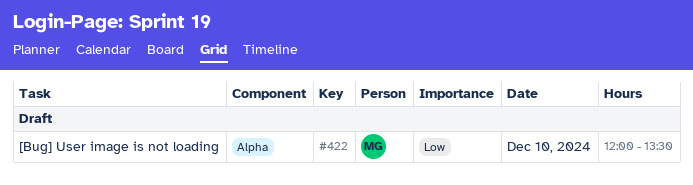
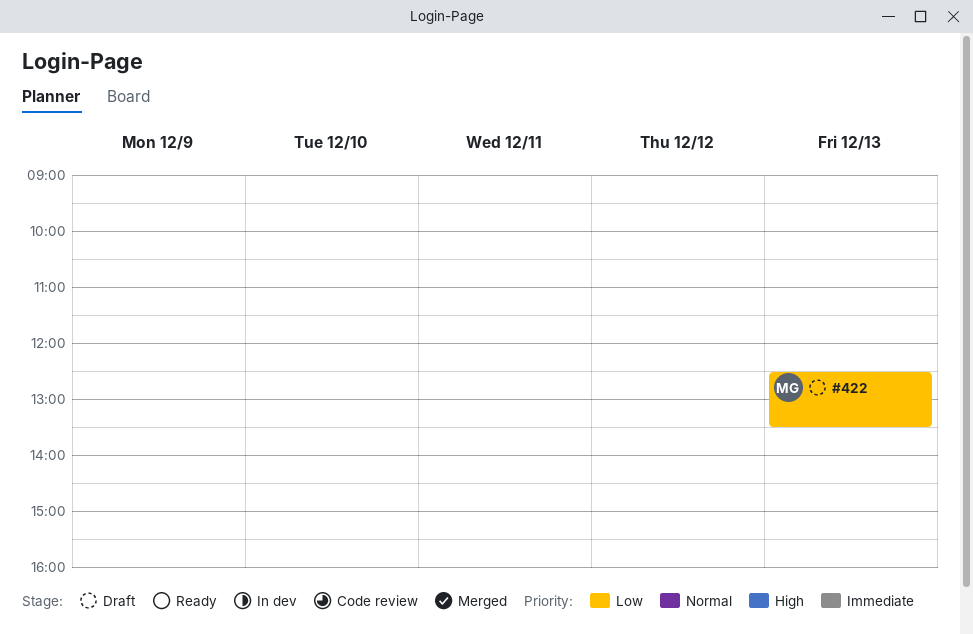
#422, day: Dec 10 -> Dec 13
#422, begins: 12:00 -> 12:30

